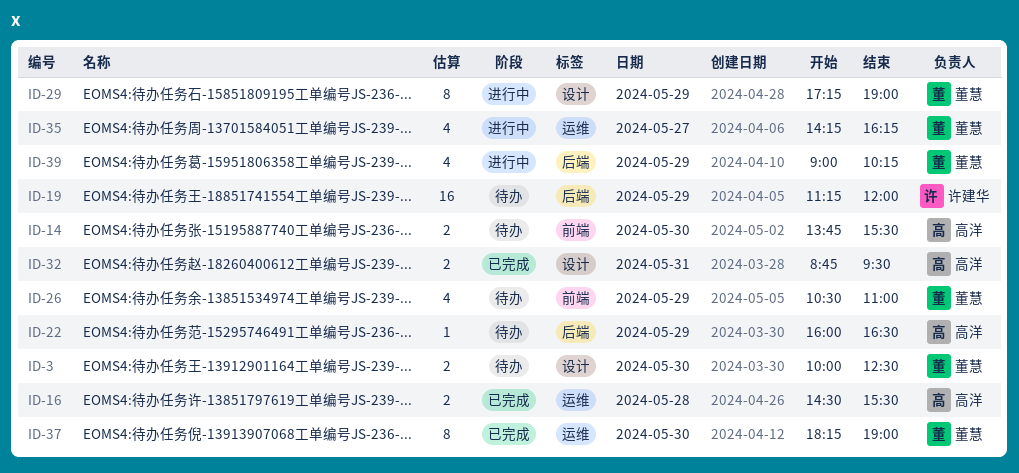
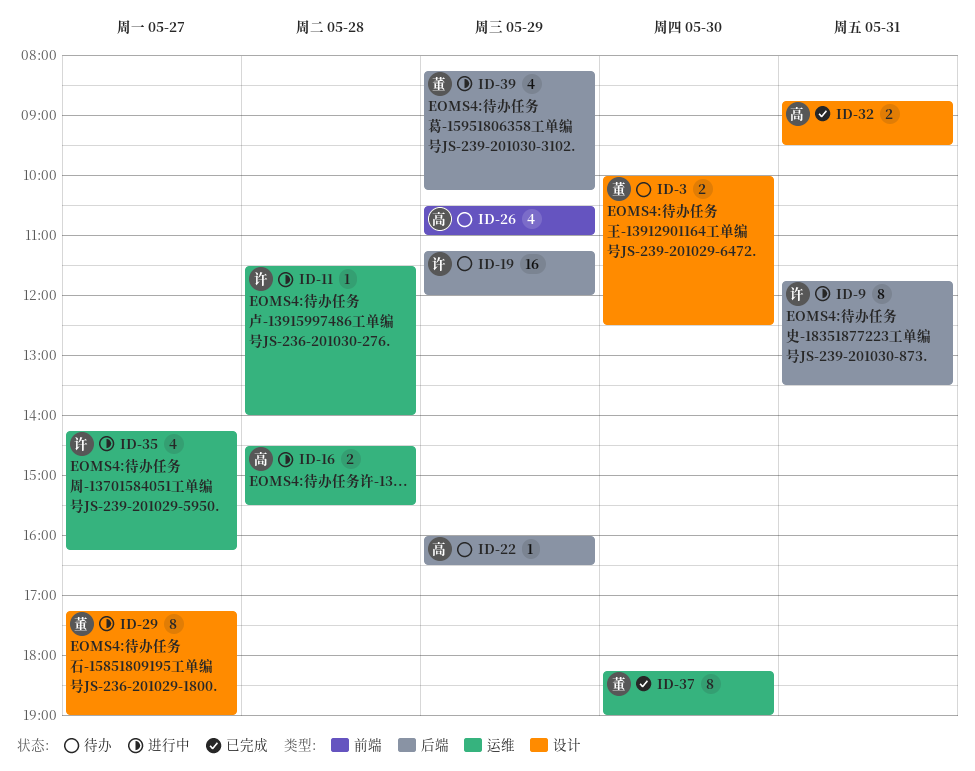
ID-9: none -> present
ID-11: none -> present
ID-14: present -> none
ID-16, status: 已完成 -> 进行中
ID-26, owner: 董慧 -> 高洋
ID-29, day: May 29 -> May 27
ID-35, owner: 董慧 -> 许建华
ID-39, begins: 09:00 -> 08:15

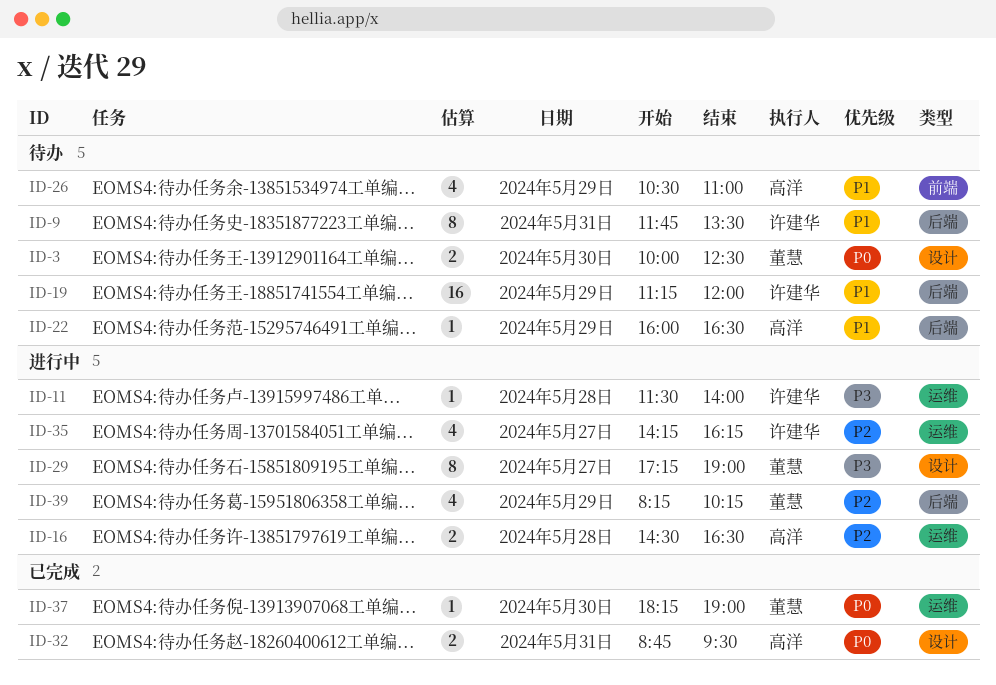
ID-9, status: 进行中 -> 待办
ID-16, ends: 15:30 -> 16:30
ID-37, estimate: 8 -> 1

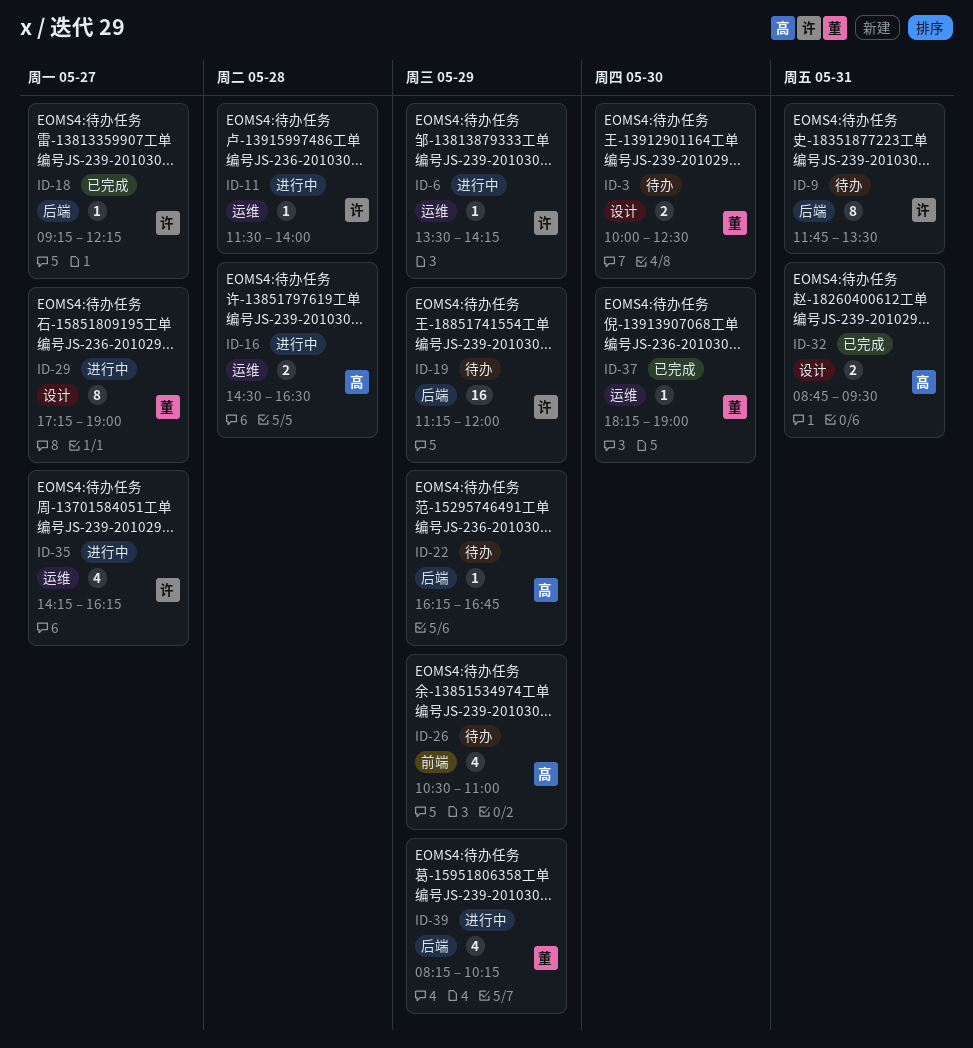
ID-6: none -> present
ID-18: none -> present
ID-22, begins: 16:00 -> 16:15
ID-22, ends: 16:30 -> 16:45

